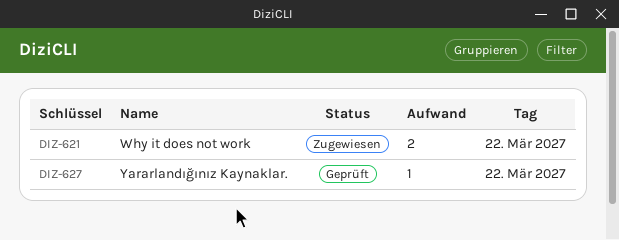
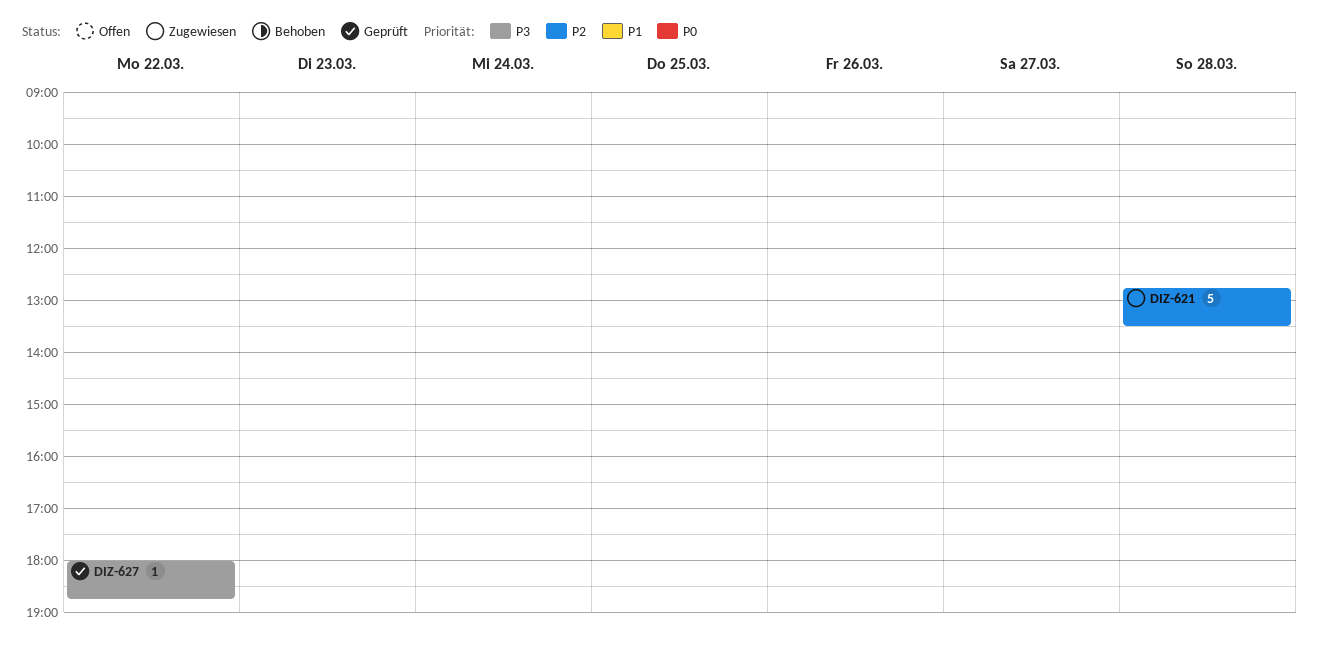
DIZ-621, estimate: 2 -> 5
DIZ-621, day: Mar 22 -> Mar 28

